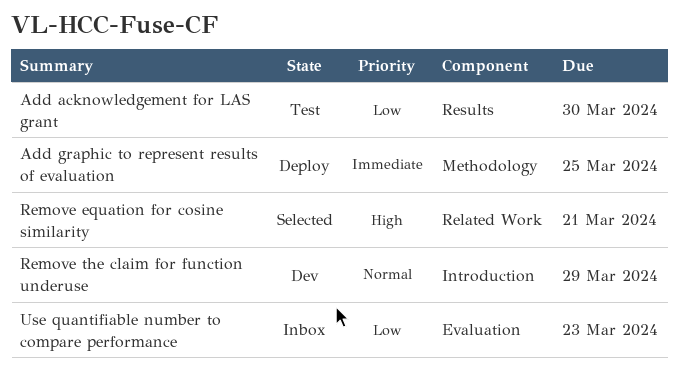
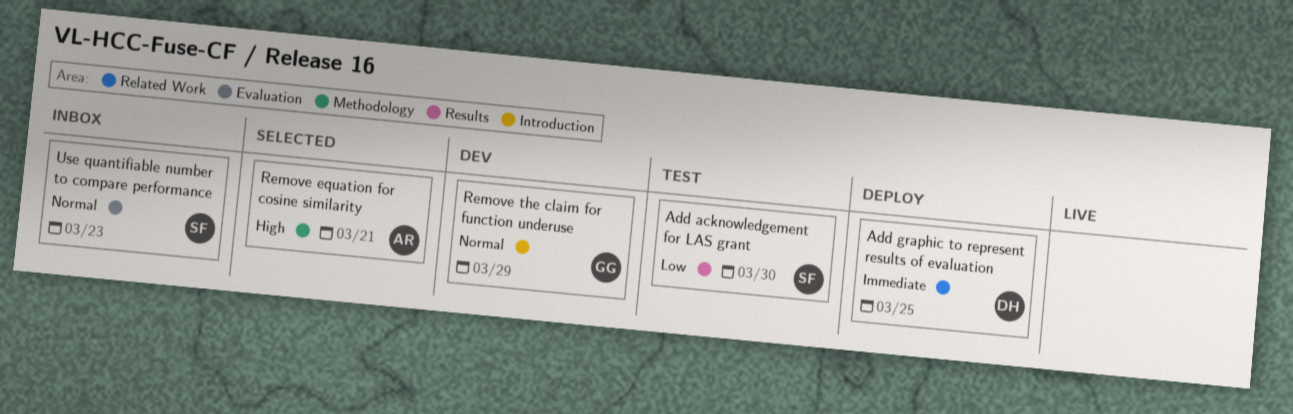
Add graphic to represent results of evaluation, label: Methodology -> Related Work
Remove equation for cosine similarity, label: Related Work -> Methodology
Use quantifiable number to compare performance, priority: Low -> Normal

